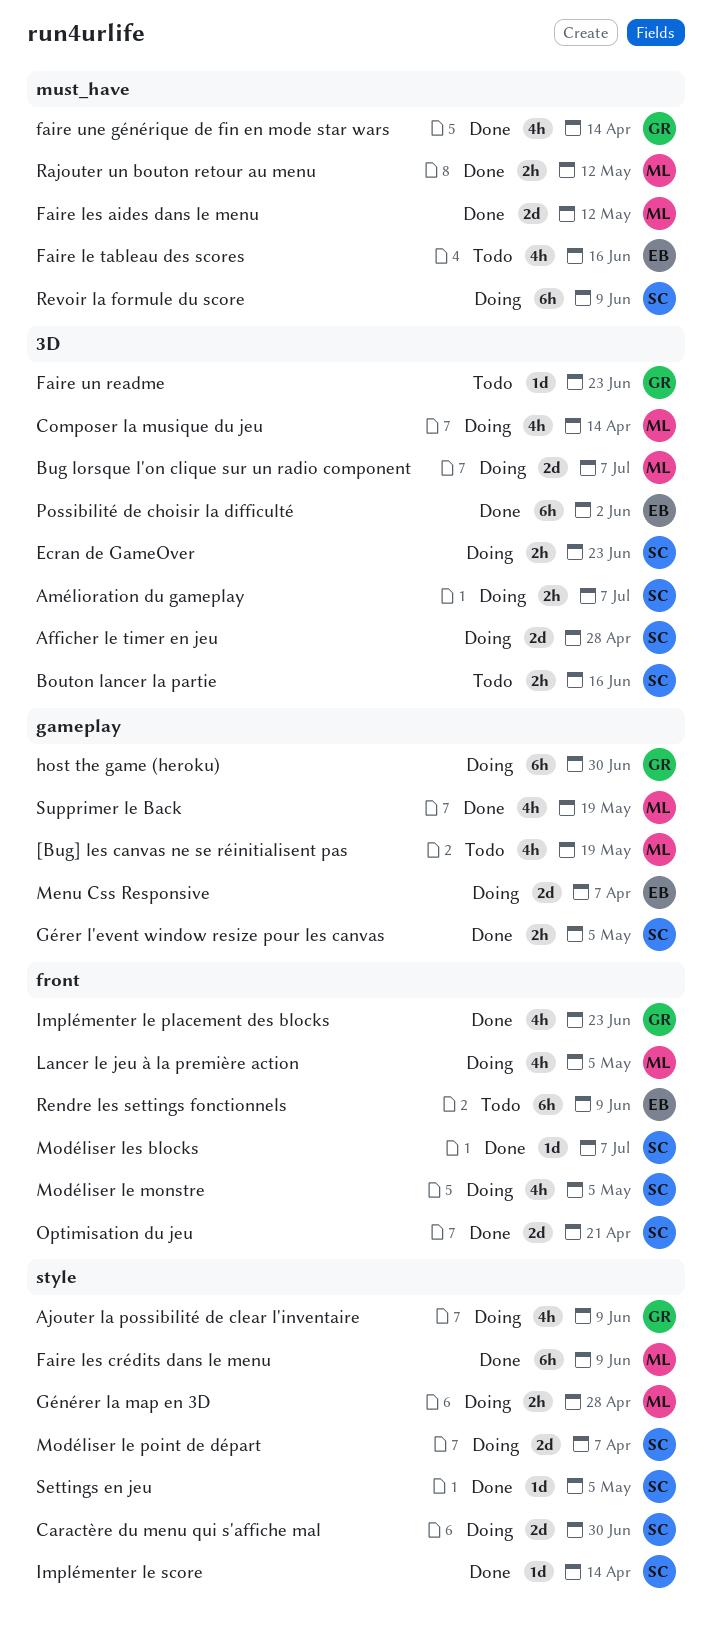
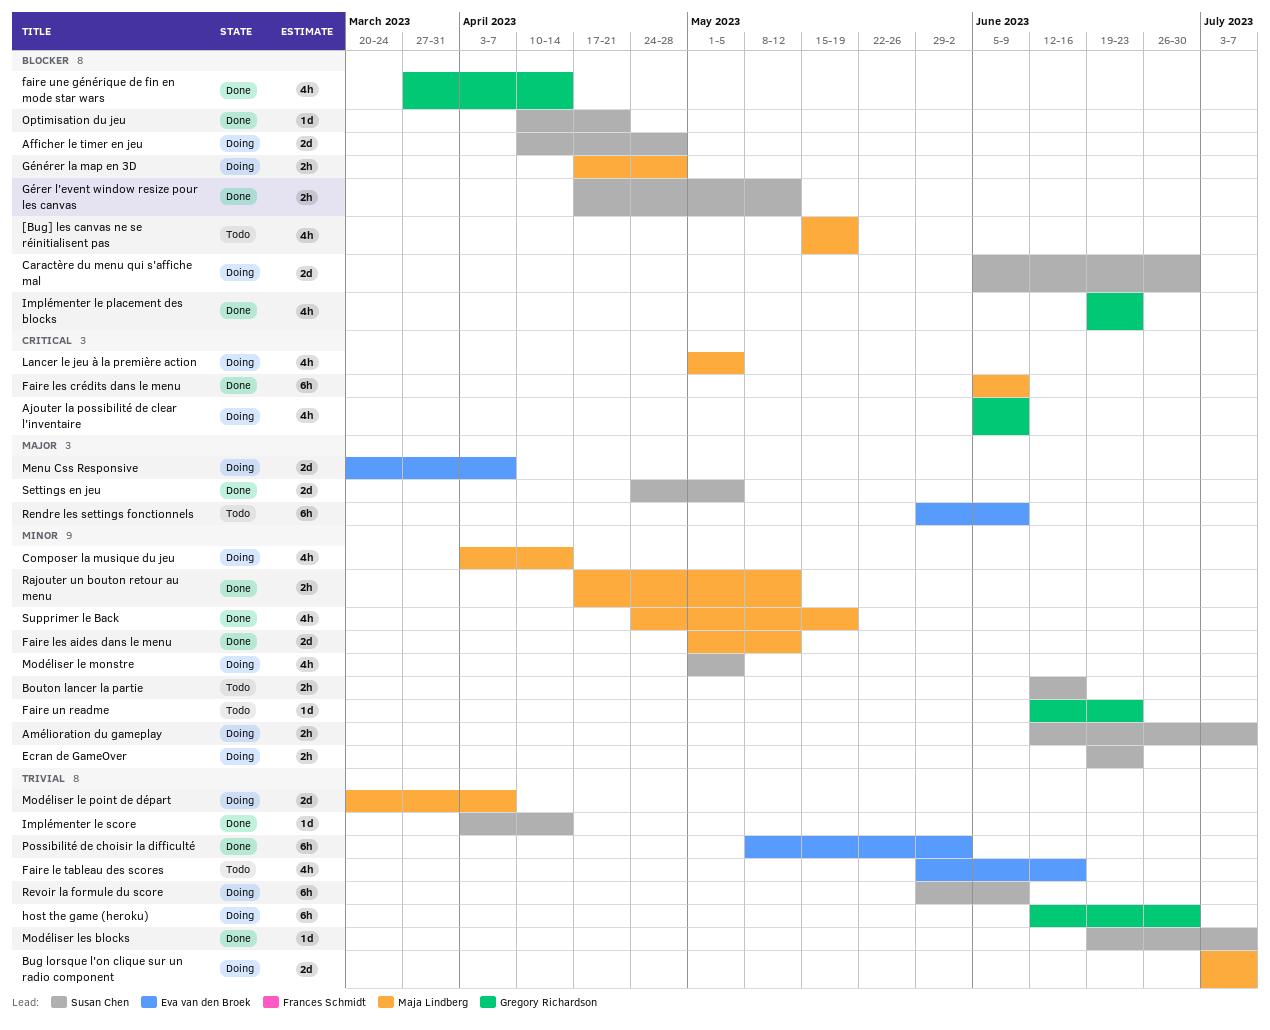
Gérer l'event window resize pour les canvas, due: May 5 -> May 12
Modéliser le point de départ, owner: Susan Chen -> Maja Lindberg
Optimisation du jeu, estimate: 2d -> 1d
Settings en jeu, estimate: 1d -> 2d

